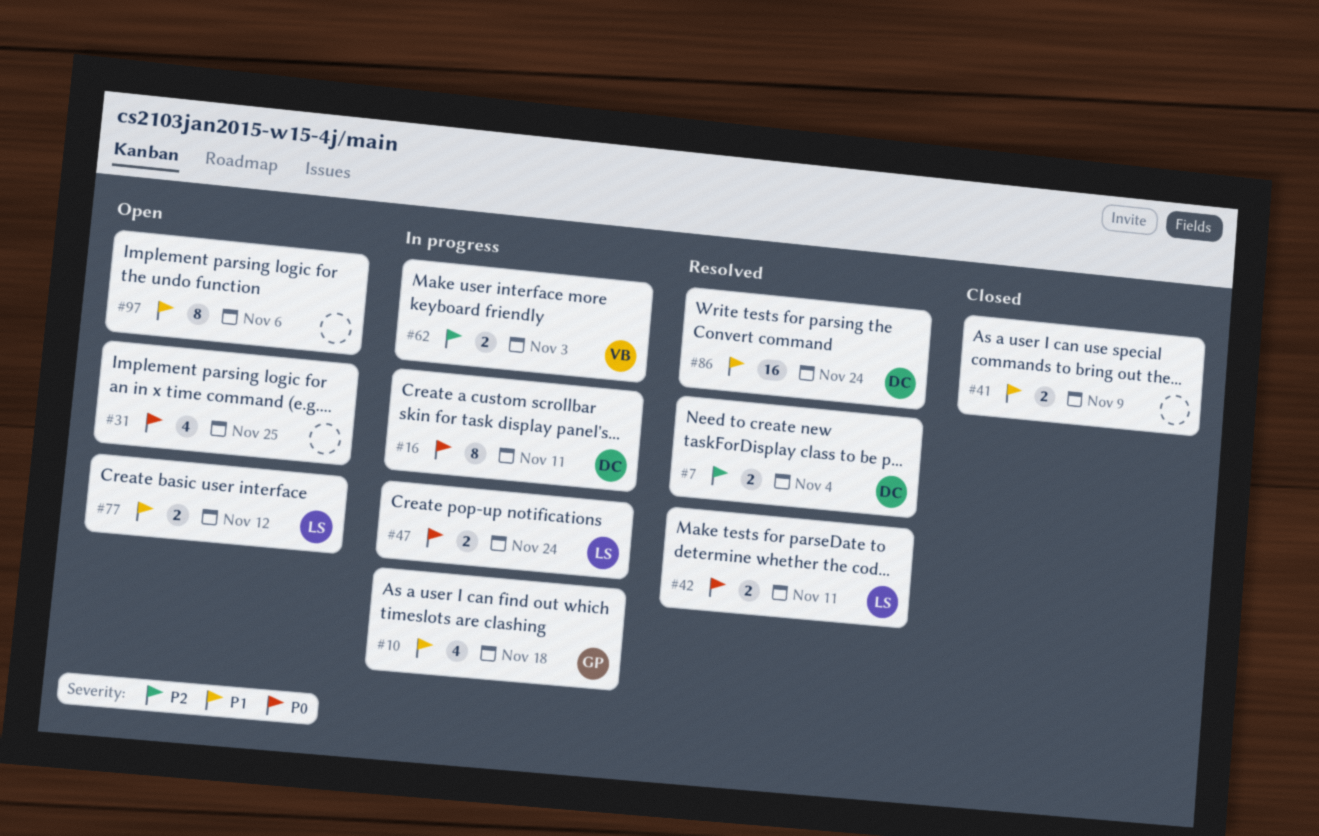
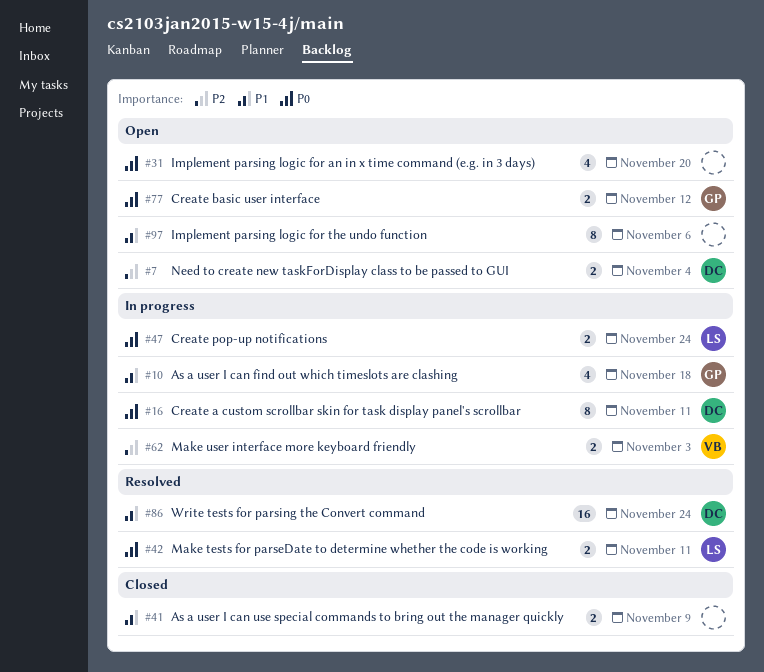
#7, status: Resolved -> Open
#31, due: Nov 25 -> Nov 20
#77, owner: LS -> GP
#77, priority: P1 -> P0

